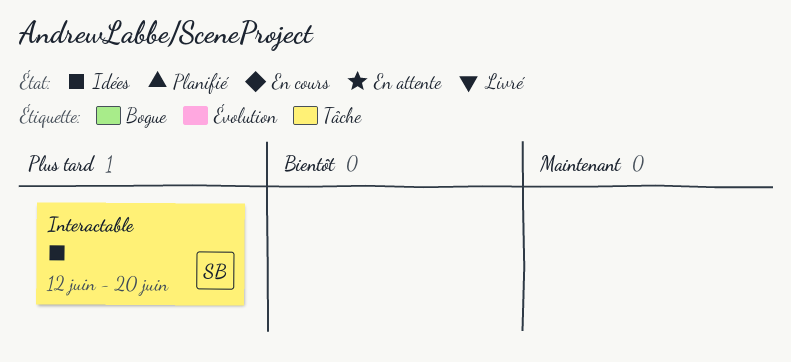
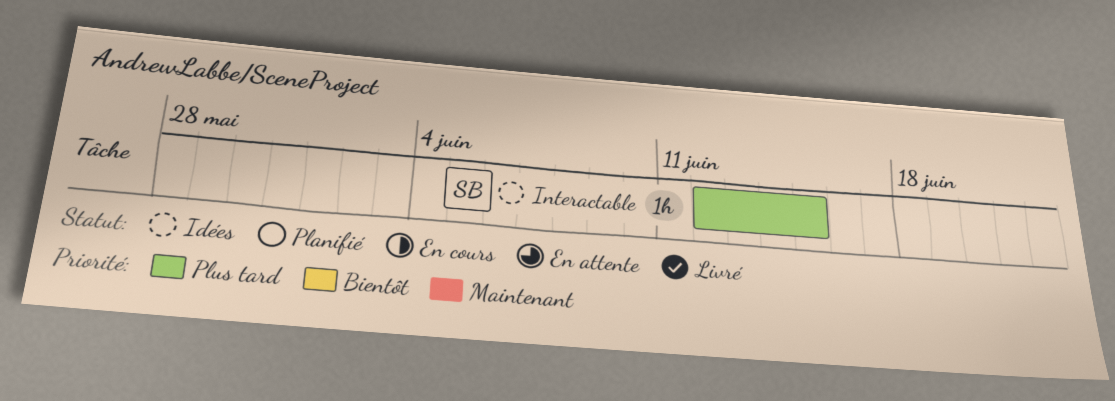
Interactable, due: Jun 20 -> Jun 15

